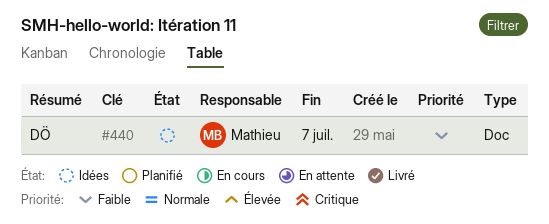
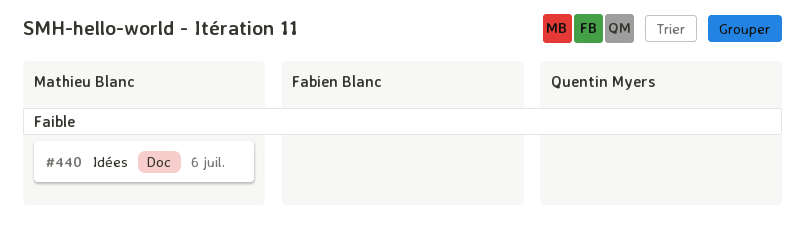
#440, due: Jul 7 -> Jul 6

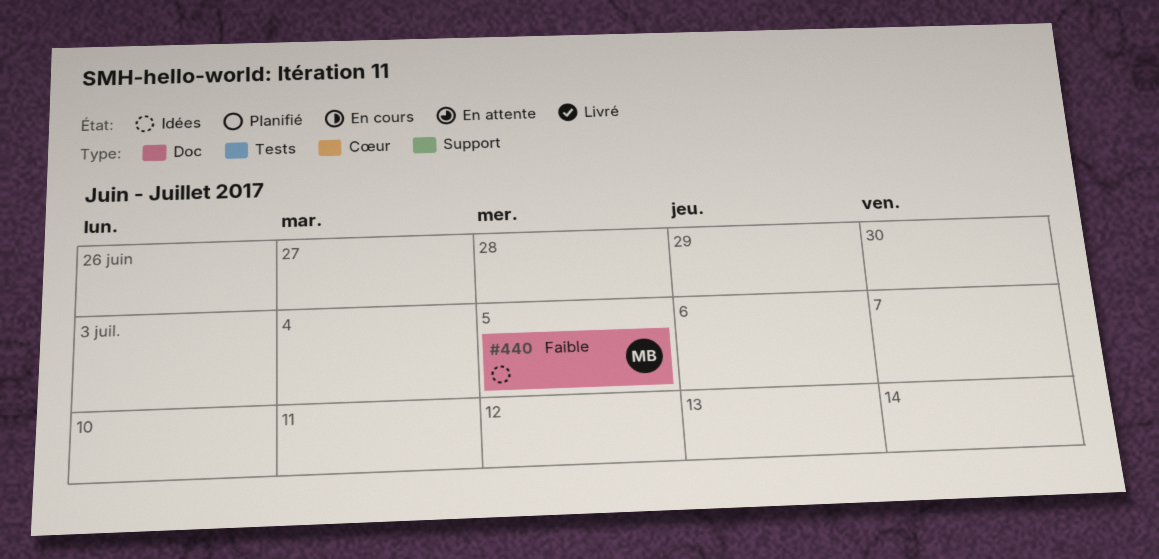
#440, due: Jul 6 -> Jul 5

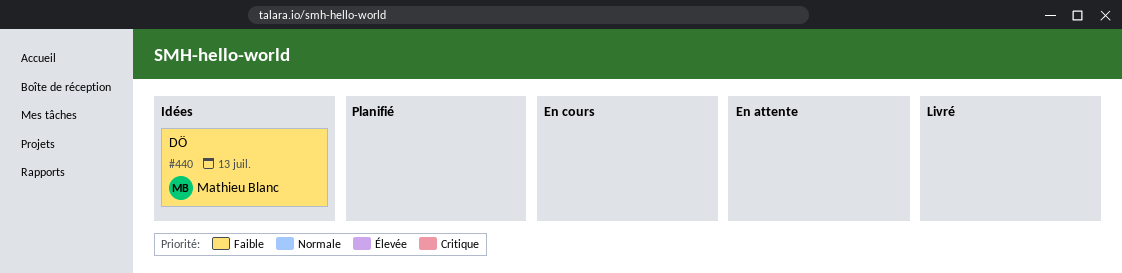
#440, due: Jul 5 -> Jul 13

